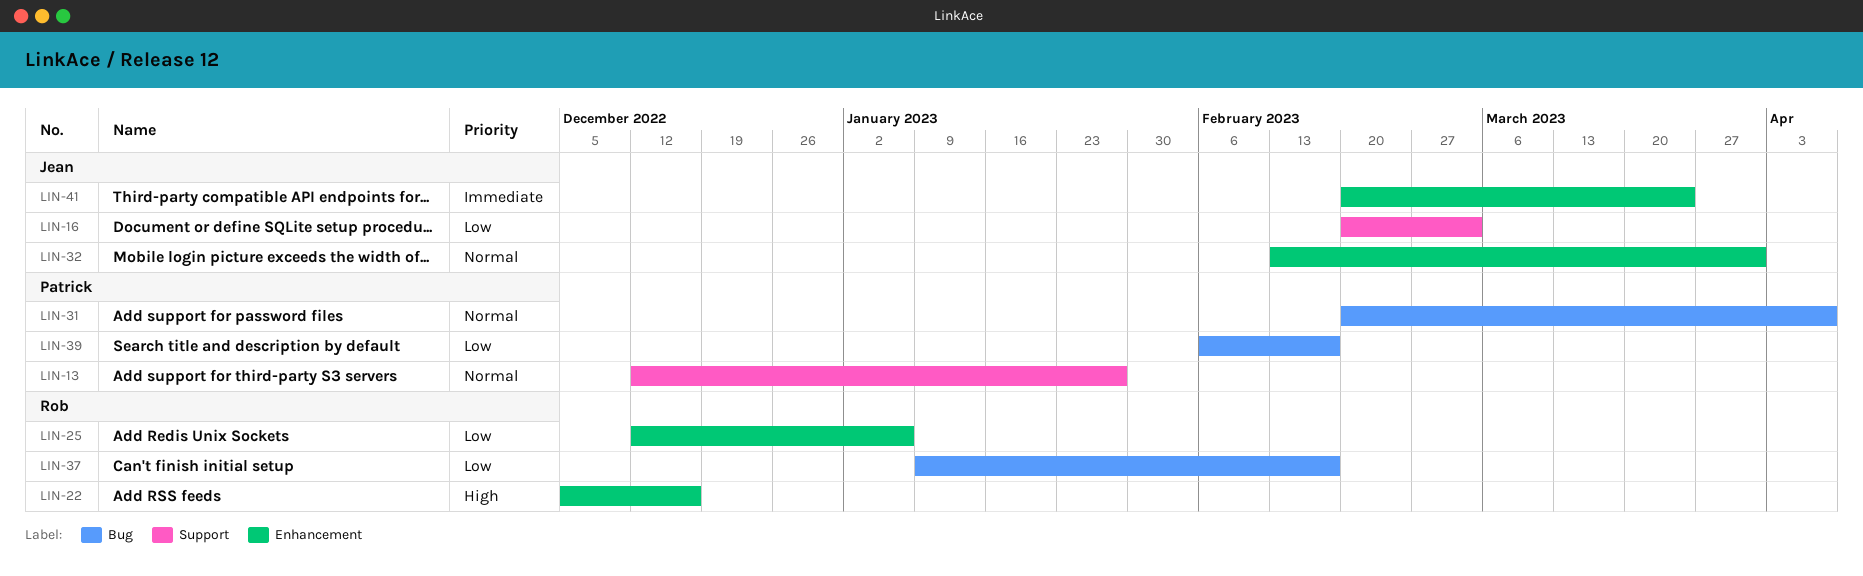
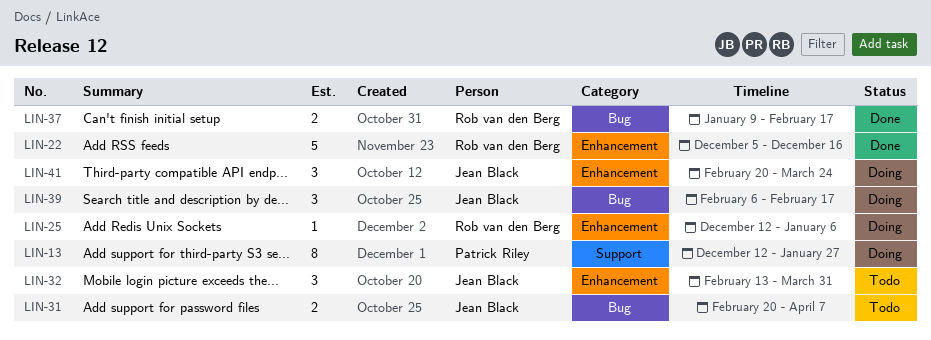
LIN-16: present -> none
LIN-31, owner: Patrick Riley -> Jean Black
LIN-39, owner: Patrick Riley -> Jean Black

